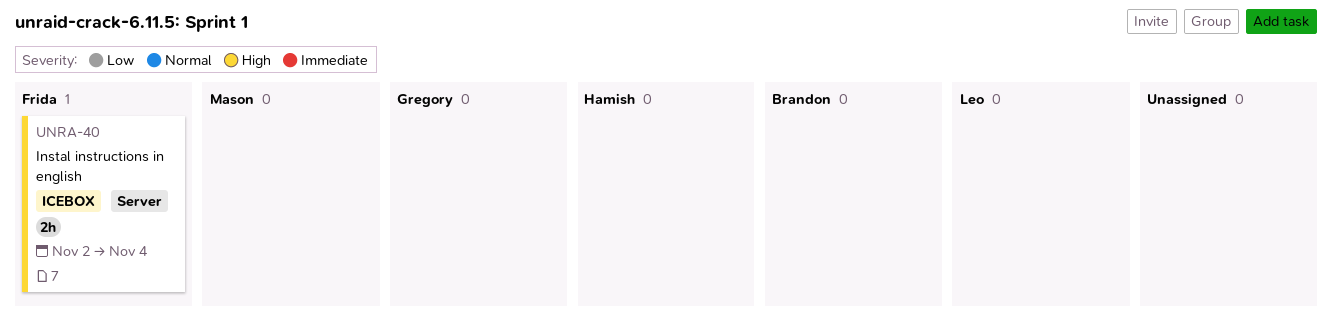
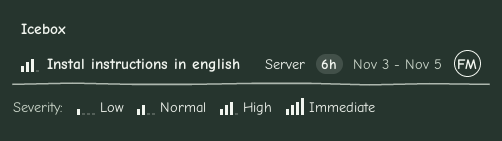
Instal instructions in english, estimate: 2h -> 6h
Instal instructions in english, start: Nov 2 -> Nov 3
Instal instructions in english, due: Nov 4 -> Nov 5

